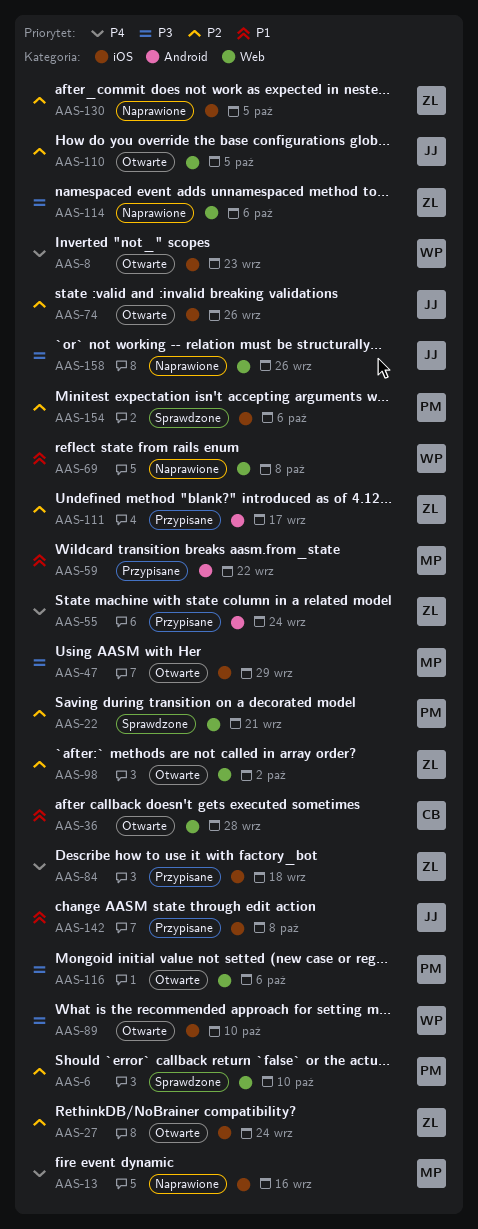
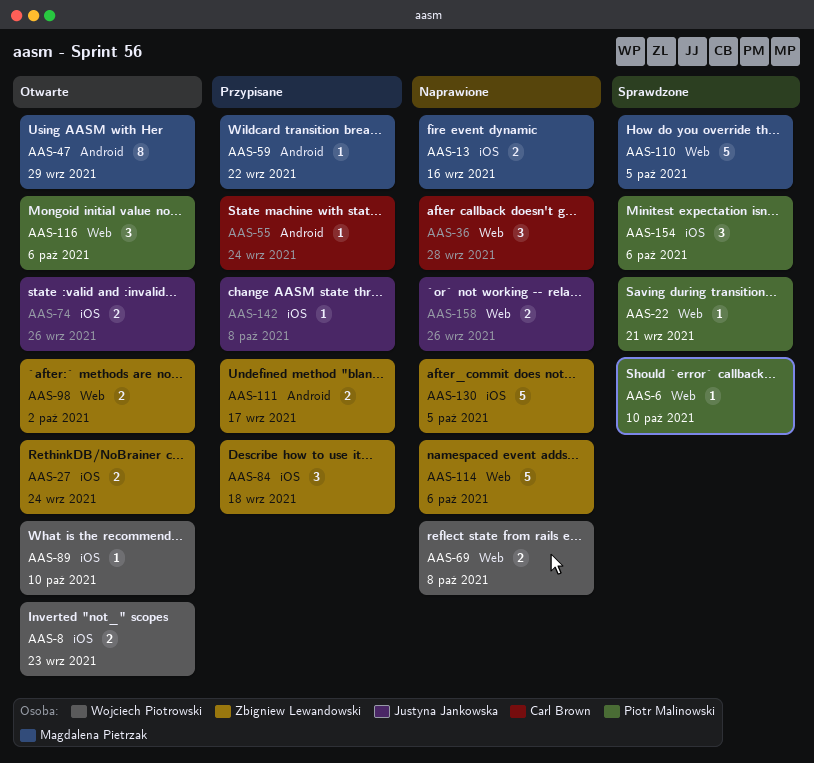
AAS-36, status: Otwarte -> Naprawione
AAS-47, label: iOS -> Android
AAS-55, owner: Zbigniew Lewandowski -> Carl Brown
AAS-110, status: Otwarte -> Sprawdzone
AAS-110, owner: Justyna Jankowska -> Magdalena Pietrzak

